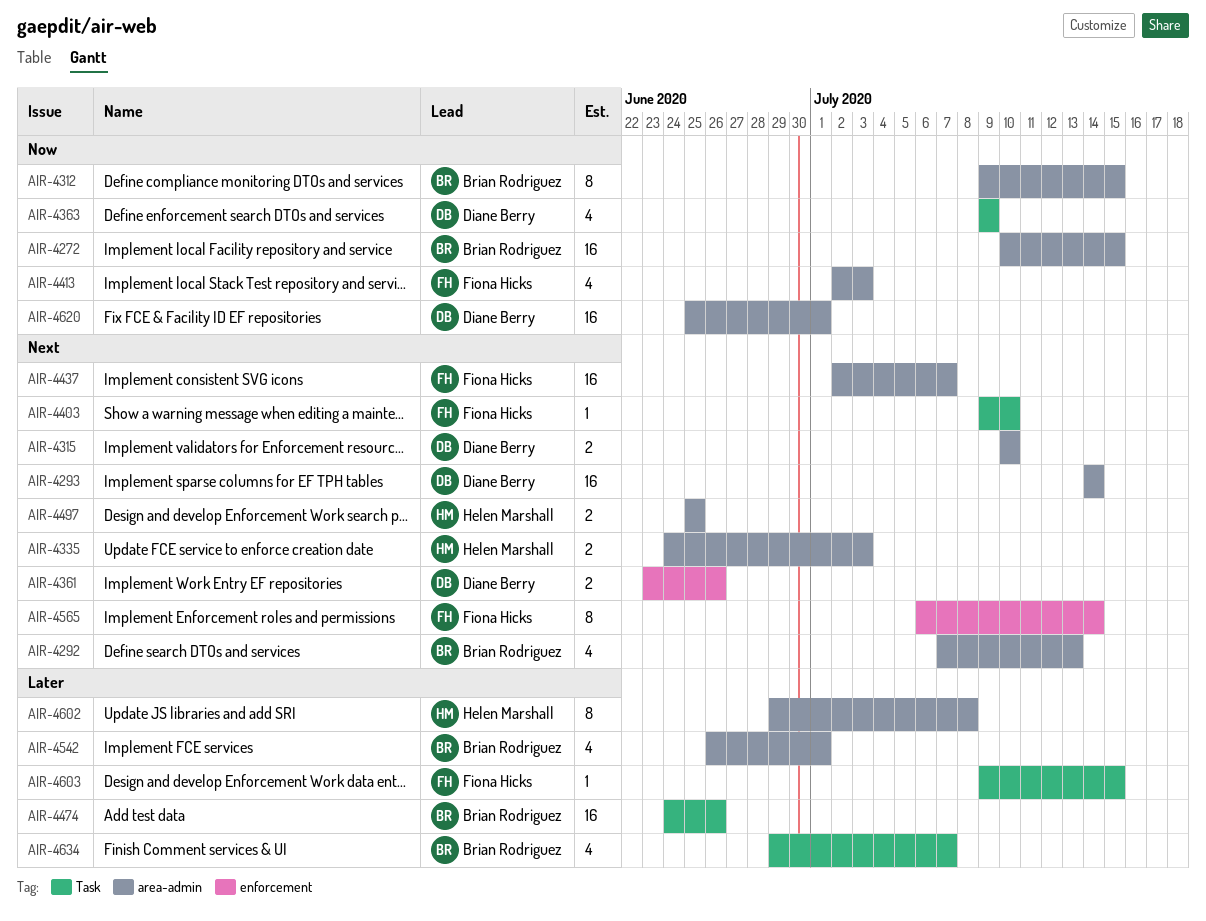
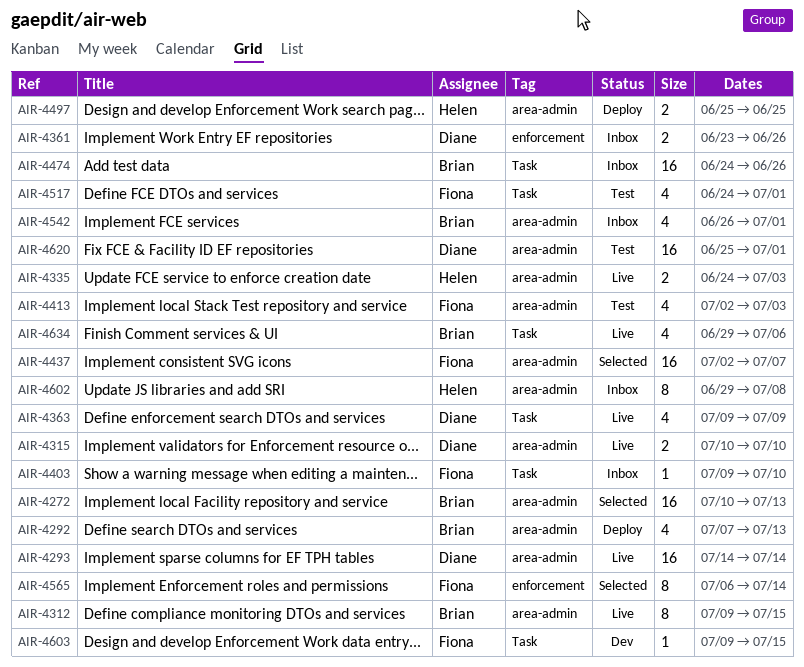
AIR-4272, due: Jul 15 -> Jul 13
AIR-4517: none -> present
AIR-4634, due: Jul 7 -> Jul 6

